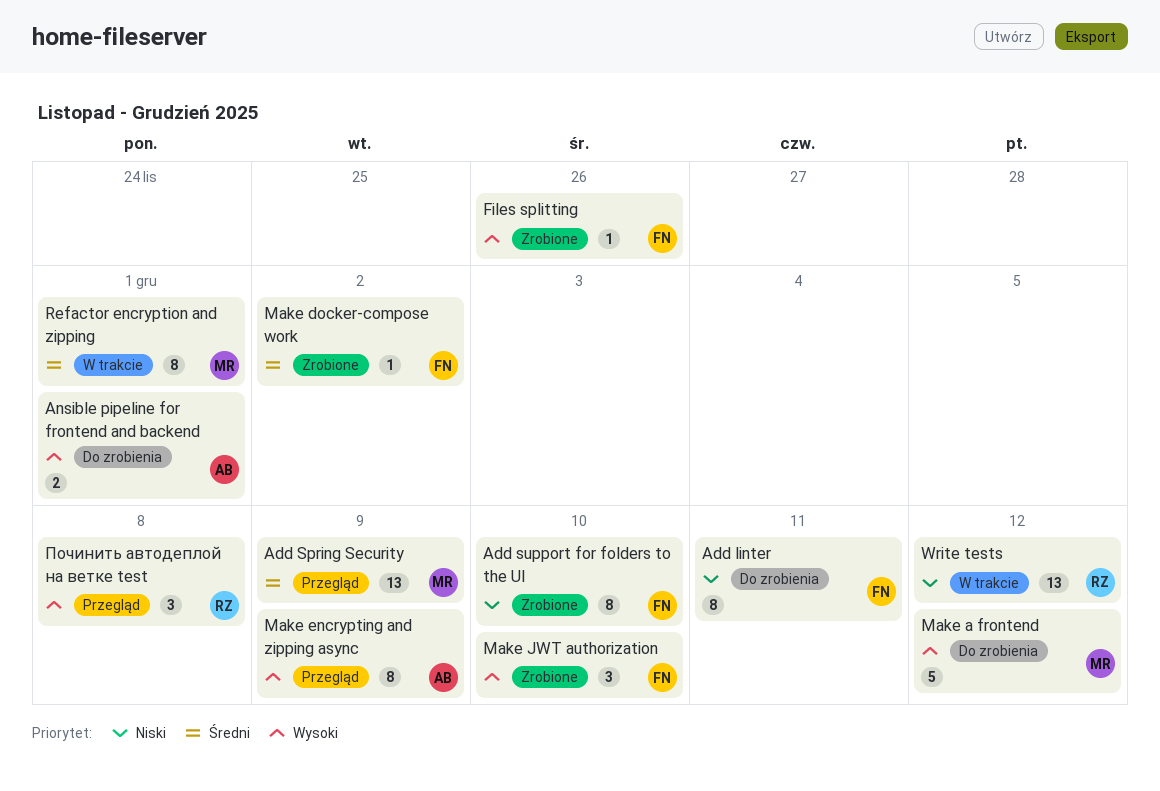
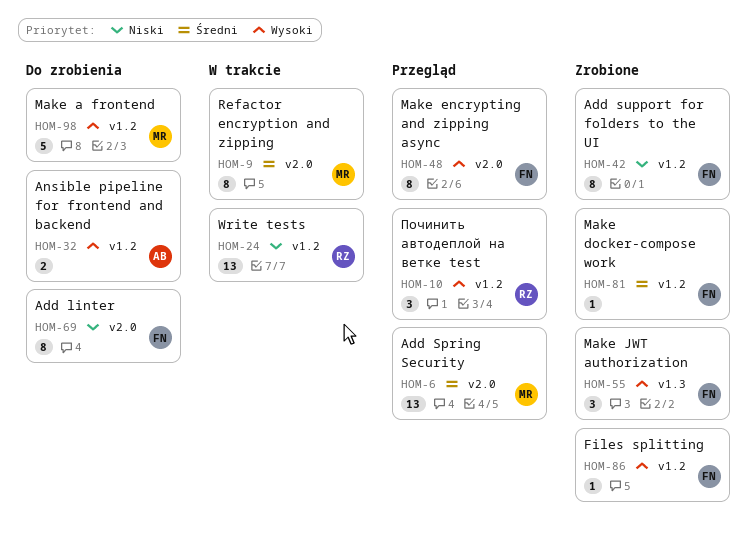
Make encrypting and zipping async, owner: AB -> FN

